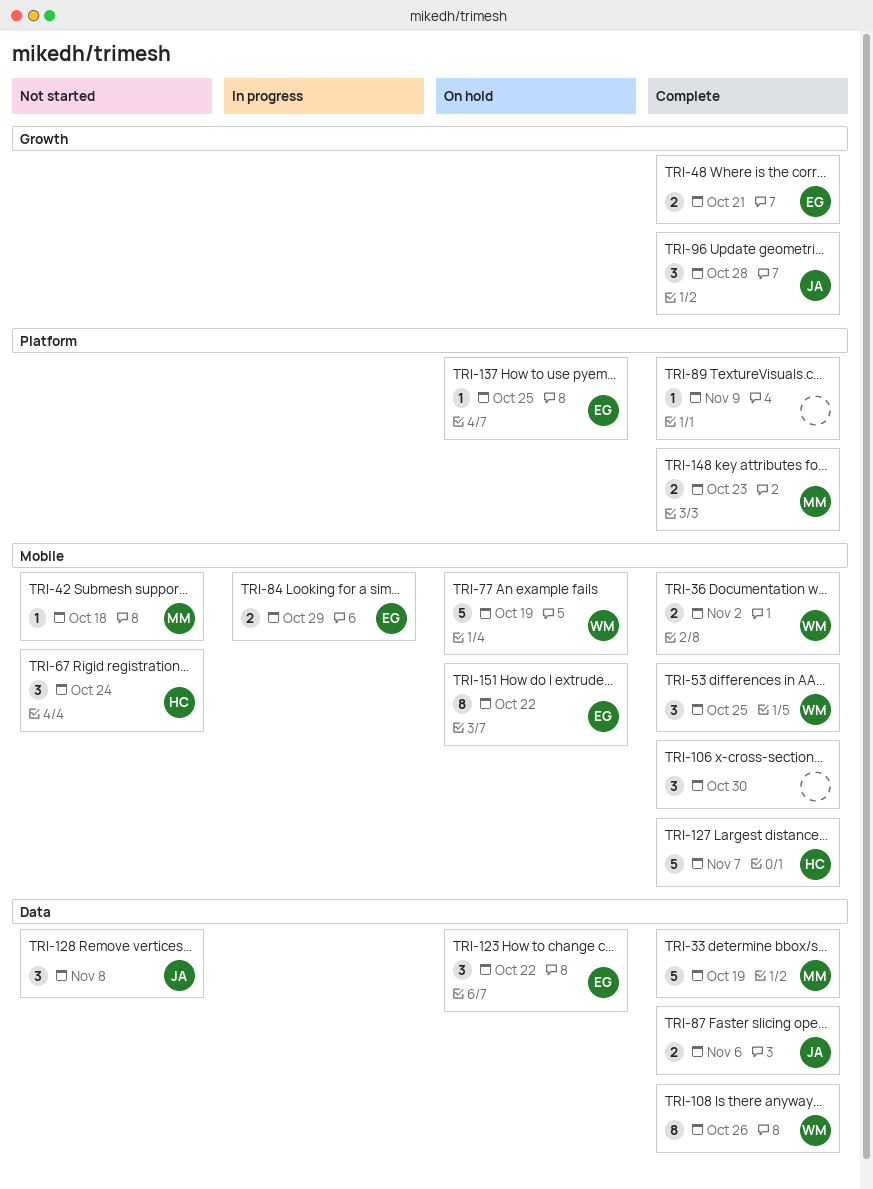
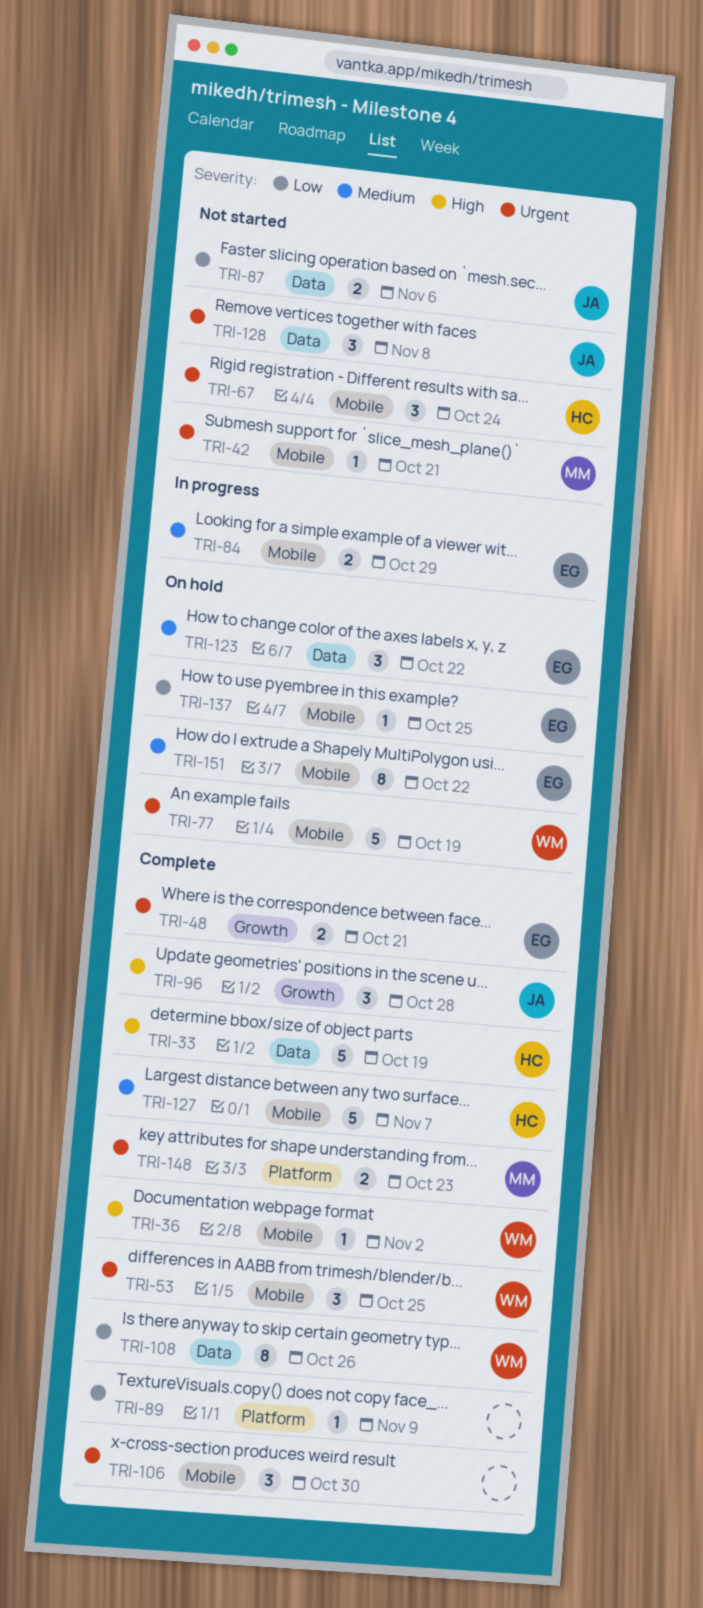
TRI-33, owner: MM -> HC
TRI-36, estimate: 2 -> 1
TRI-42, due: Oct 18 -> Oct 21
TRI-87, status: Complete -> Not started
TRI-137, label: Platform -> Mobile

